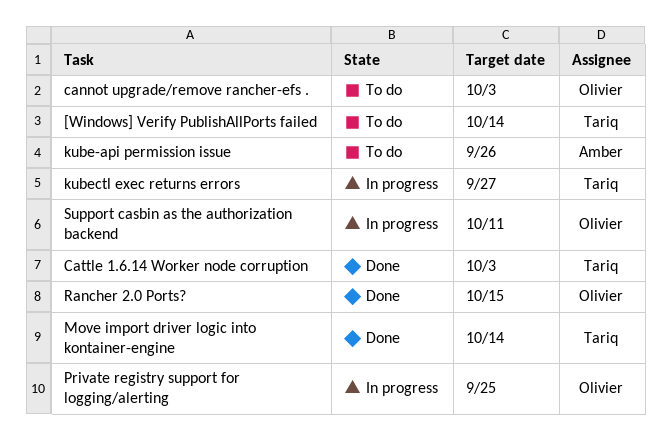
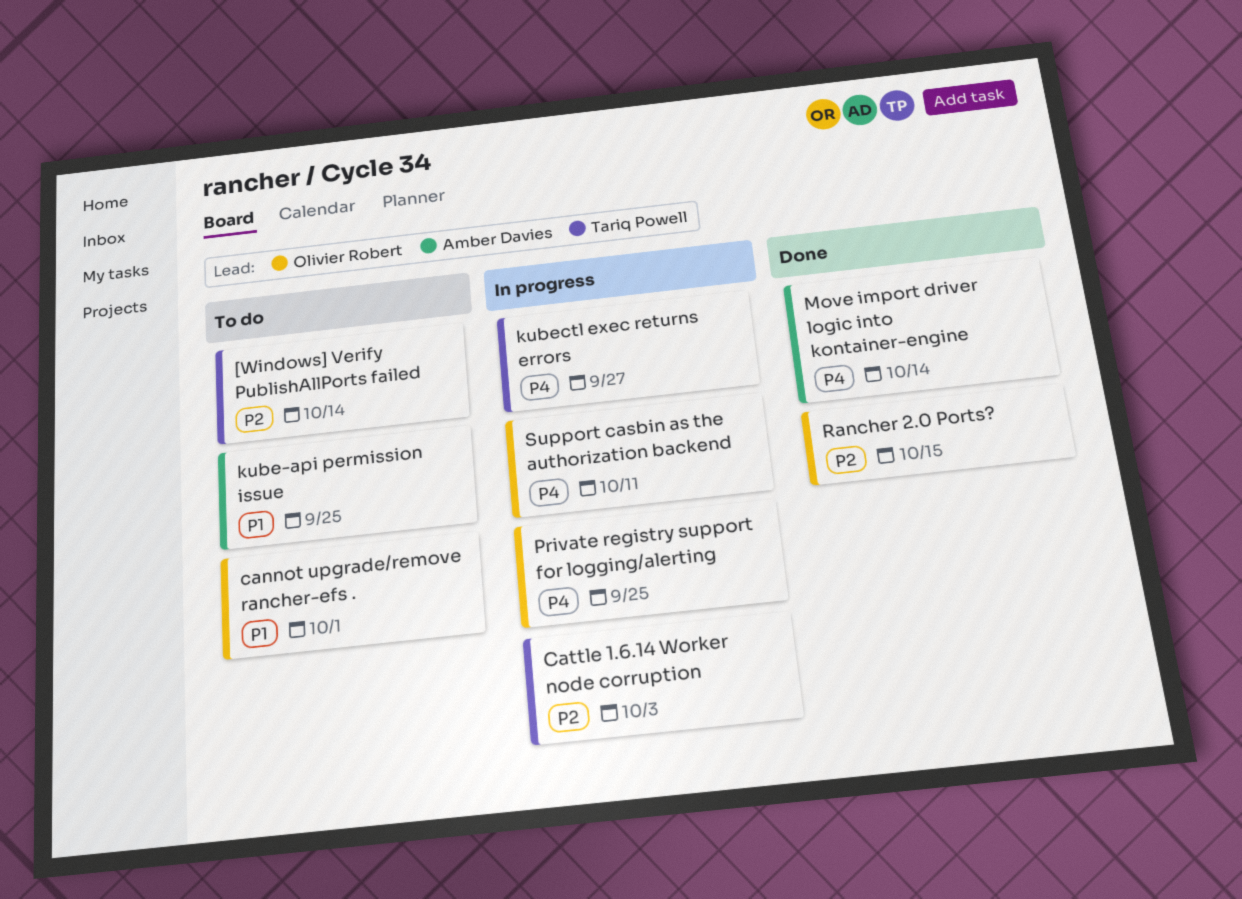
cannot upgrade/remove rancher-efs ., due: Oct 3 -> Oct 1
Cattle 1.6.14 Worker node corruption, status: Done -> In progress
kube-api permission issue, due: Sep 26 -> Sep 25
Move import driver logic into kontainer-engine, owner: Tariq Powell -> Amber Davies

